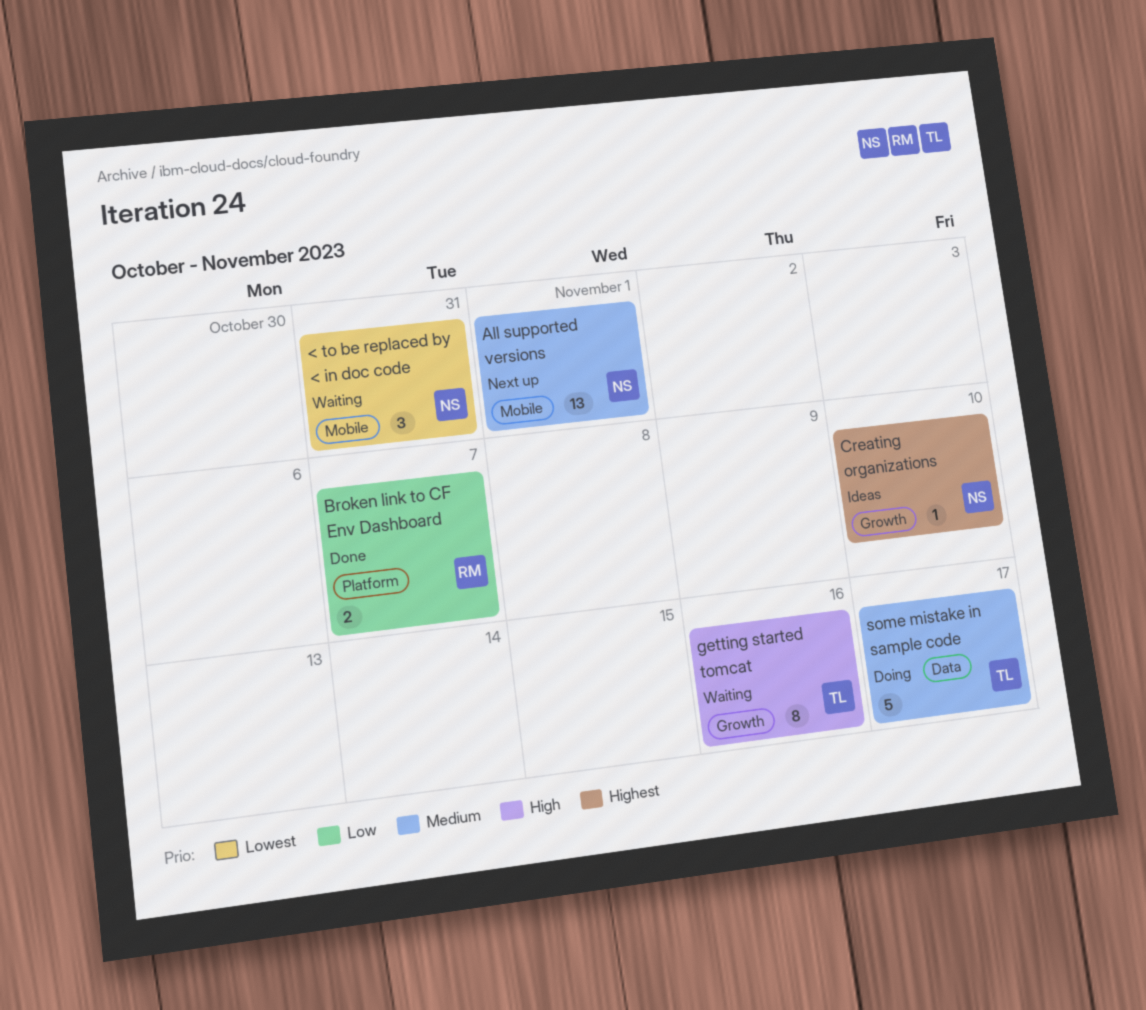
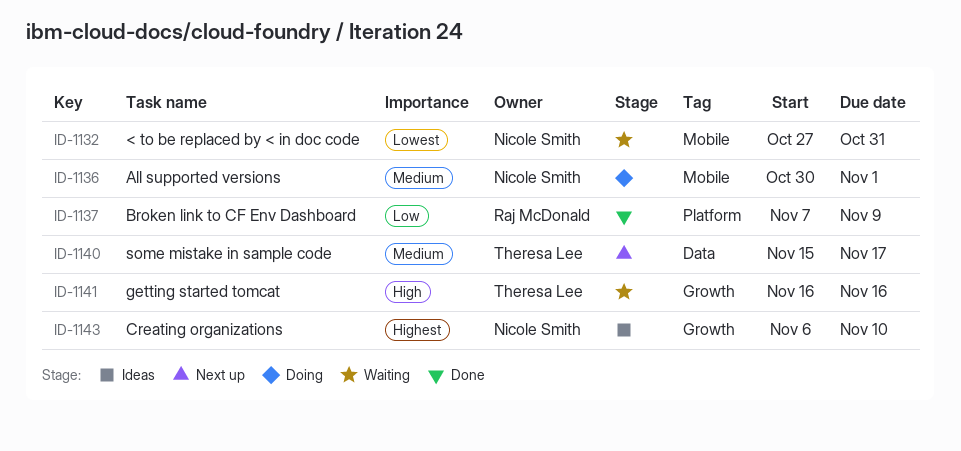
All supported versions, status: Next up -> Doing
Broken link to CF Env Dashboard, due: Nov 7 -> Nov 9
some mistake in sample code, status: Doing -> Next up

